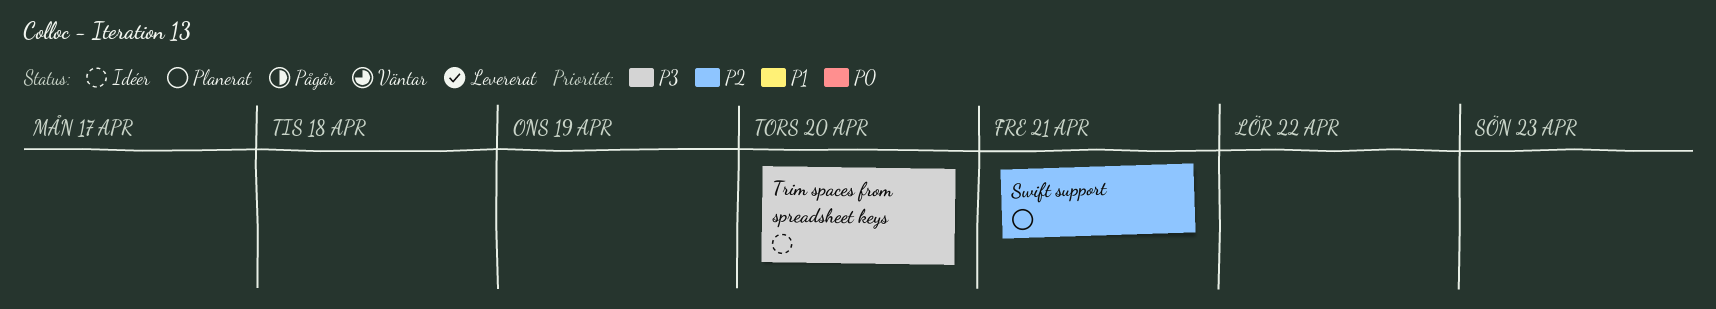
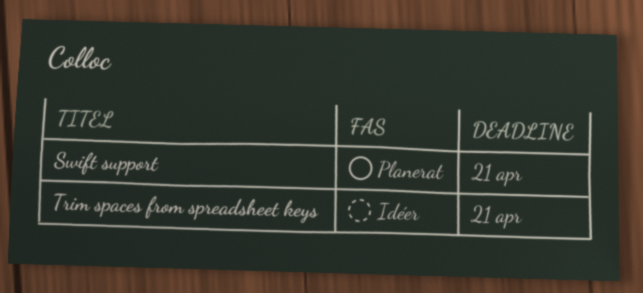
Trim spaces from spreadsheet keys, due: Apr 20 -> Apr 21

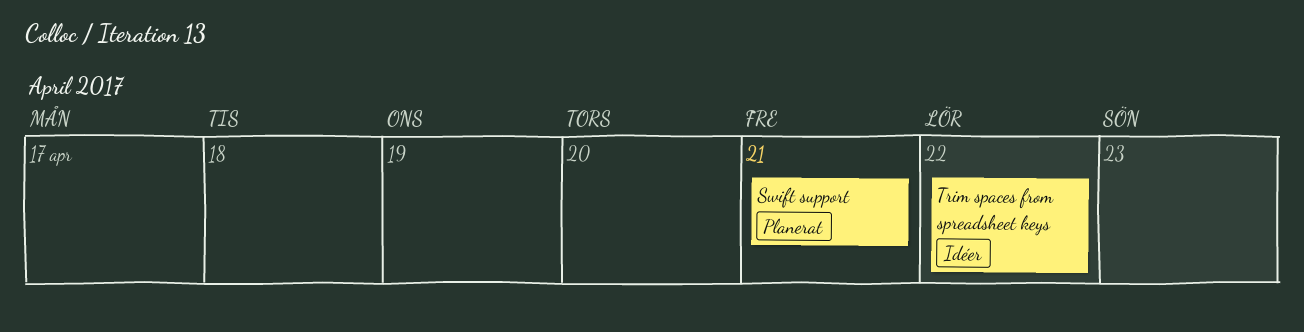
Trim spaces from spreadsheet keys, due: Apr 21 -> Apr 22

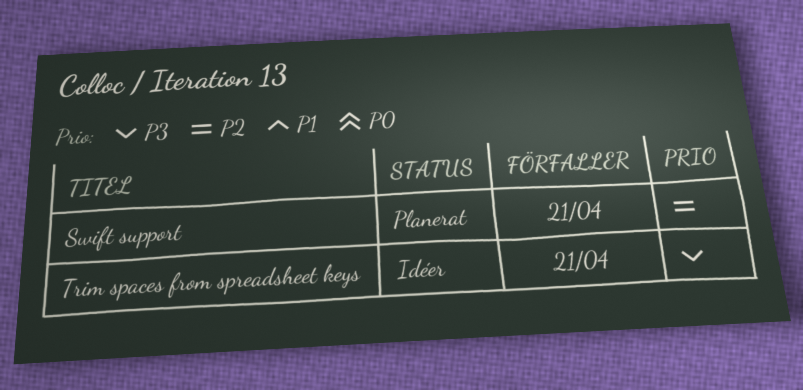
Trim spaces from spreadsheet keys, due: Apr 22 -> Apr 21

